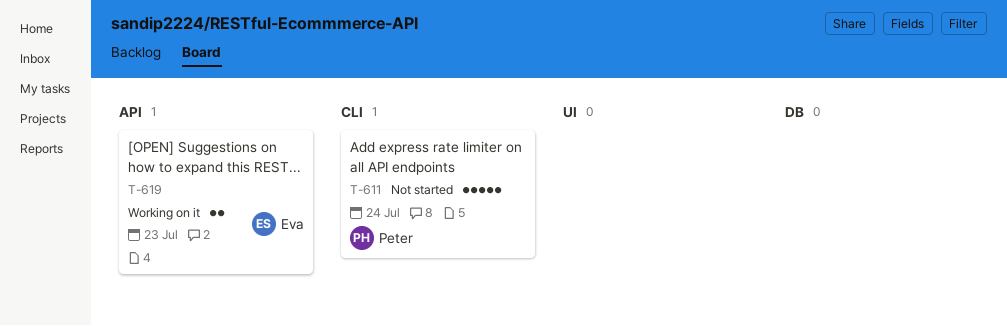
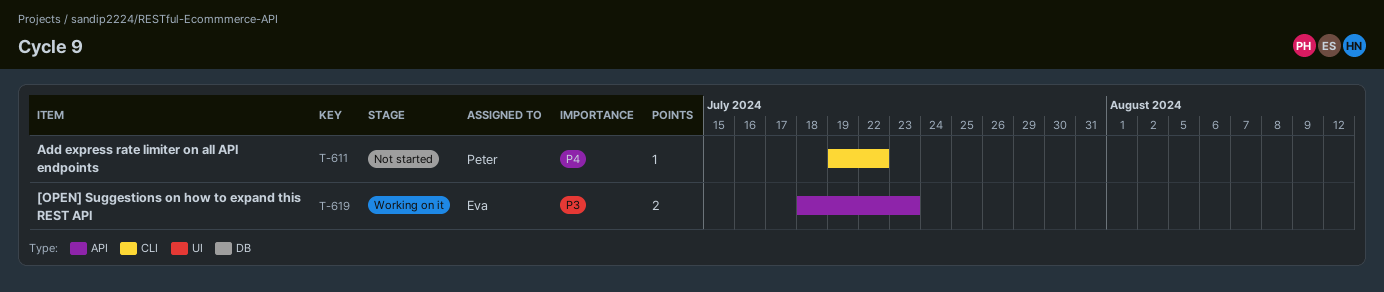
T-611, estimate: 5 -> 1
T-611, due: Jul 24 -> Jul 22

